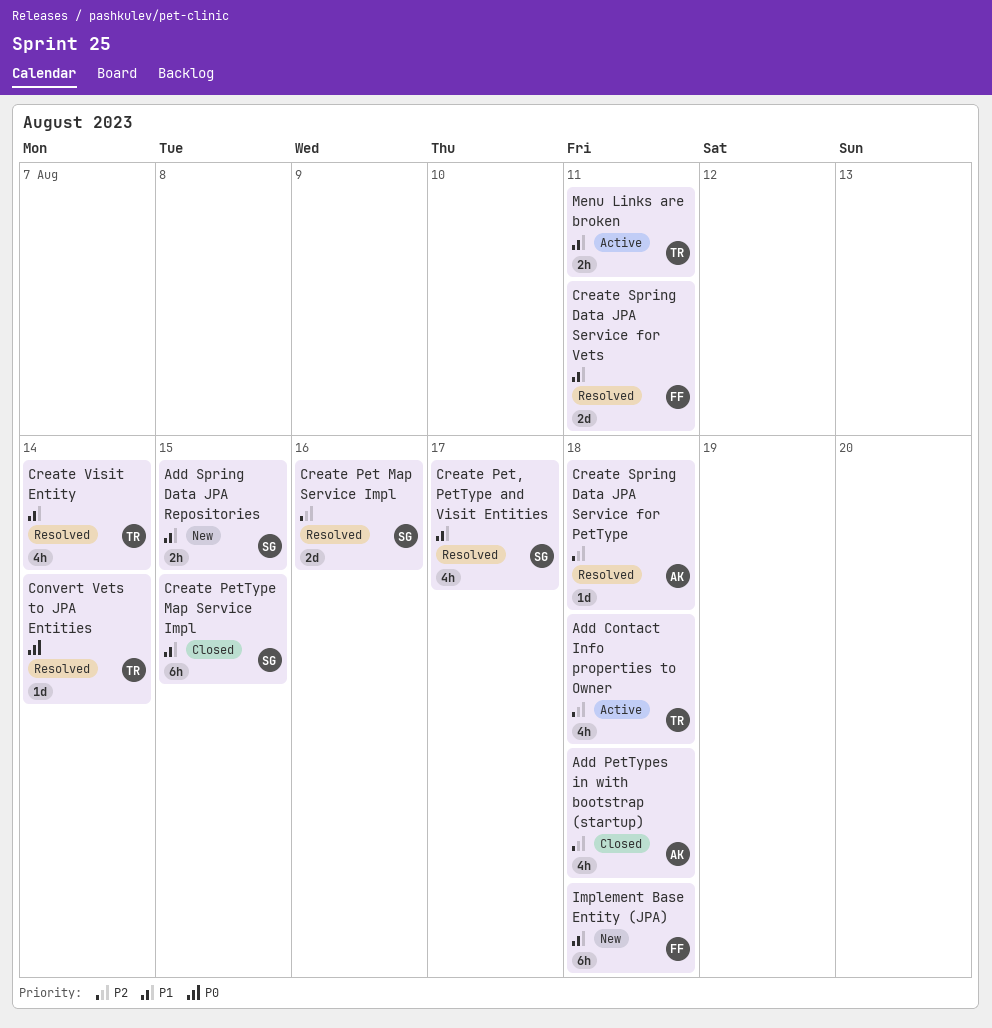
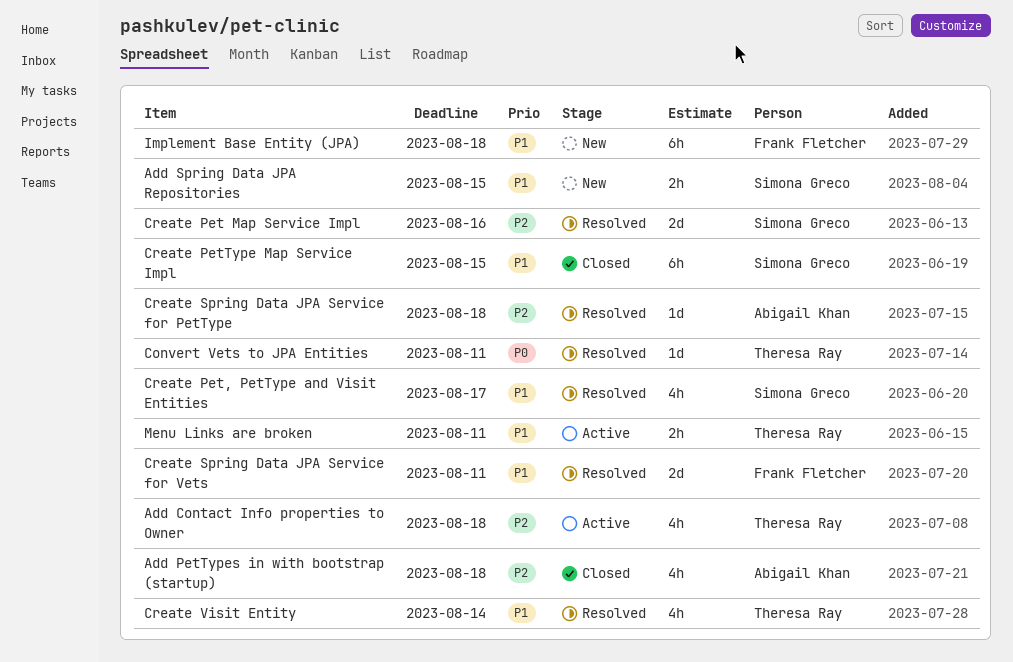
Convert Vets to JPA Entities, due: Aug 14 -> Aug 11

